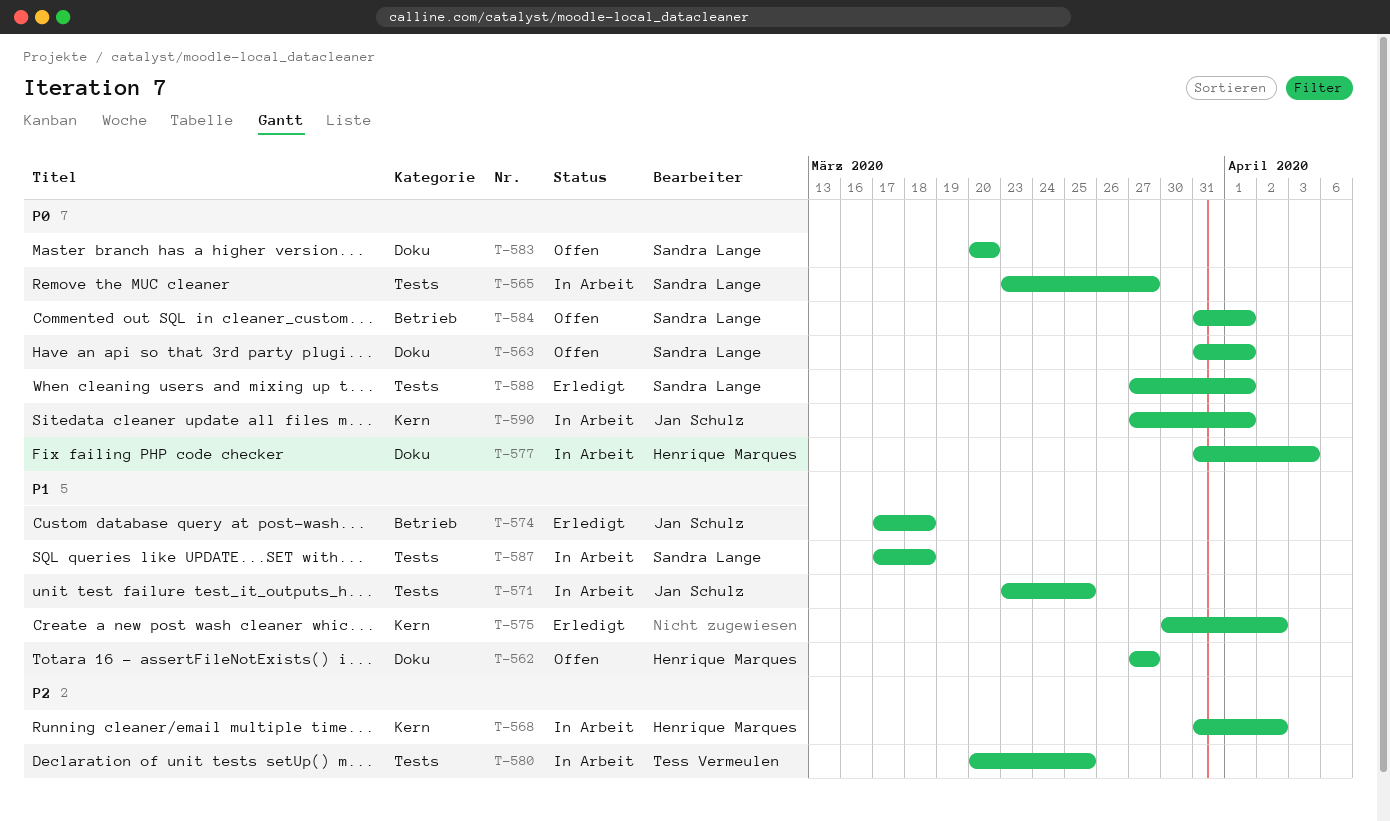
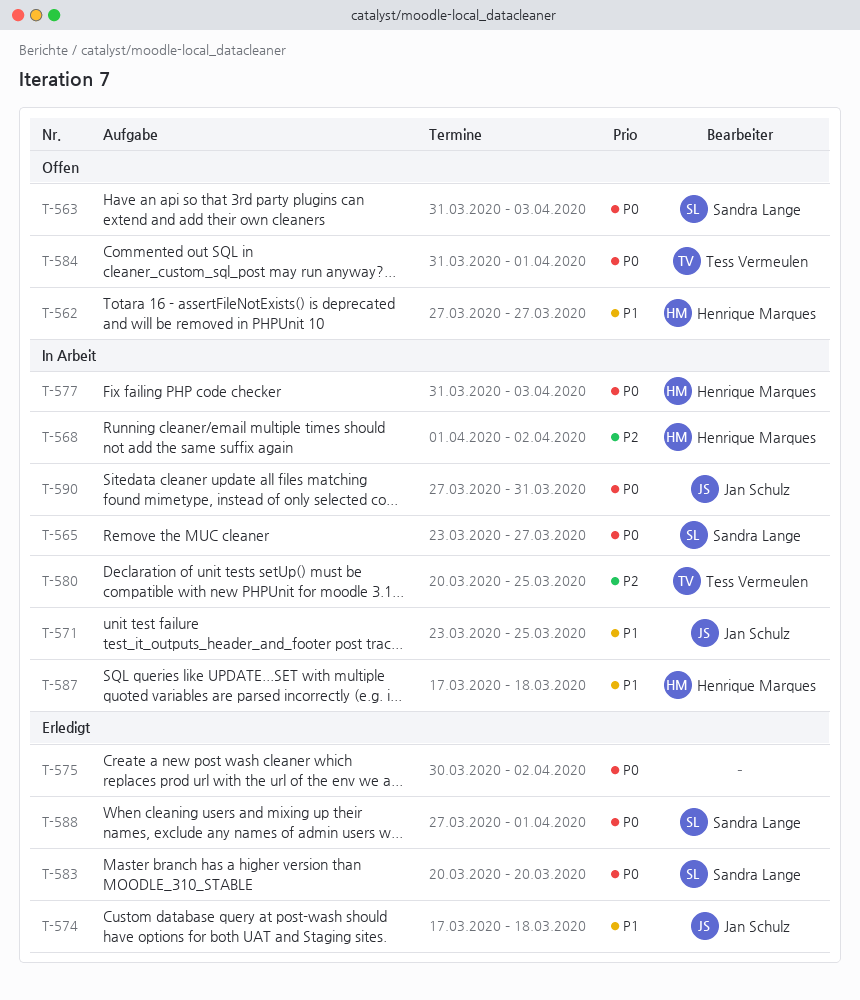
T-563, due: Apr 1 -> Apr 3
T-568, start: Mar 31 -> Apr 1
T-575, priority: P1 -> P0
T-583, status: Offen -> Erledigt
T-584, owner: Sandra Lange -> Tess Vermeulen
T-587, owner: Sandra Lange -> Henrique Marques
T-590, due: Apr 1 -> Mar 31

